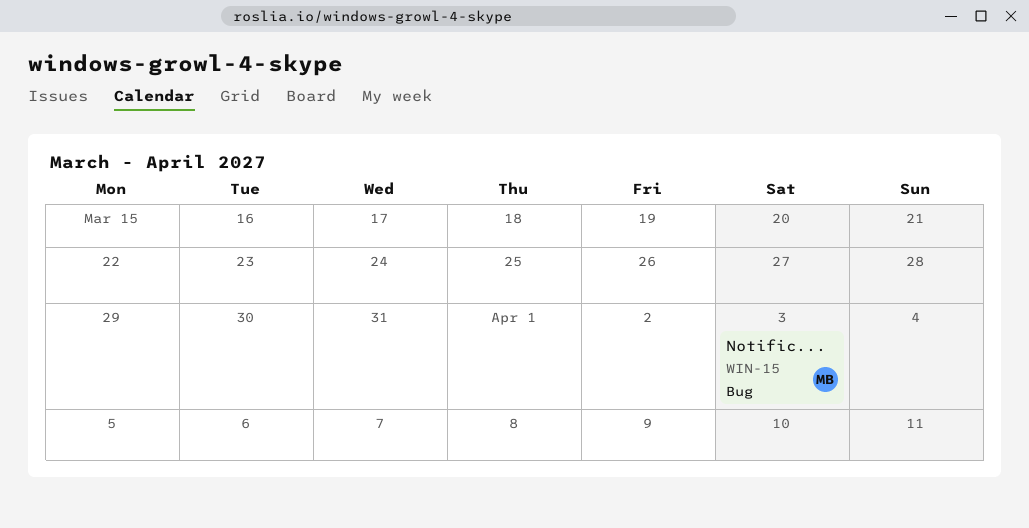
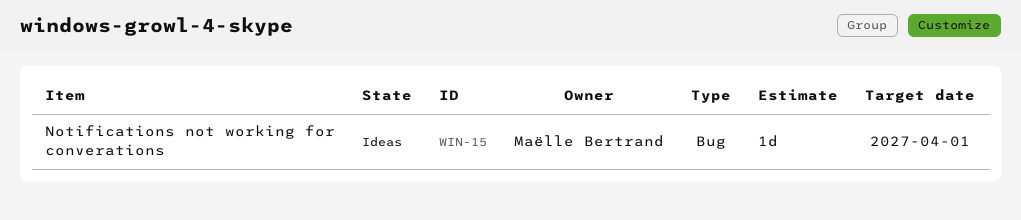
WIN-15, due: Apr 3 -> Apr 1

